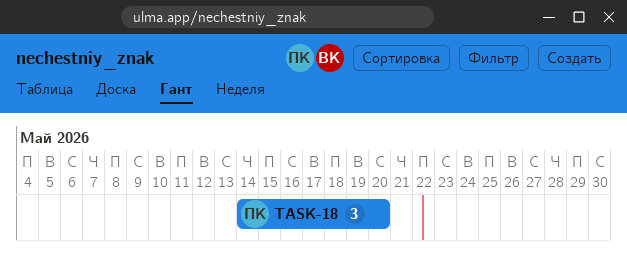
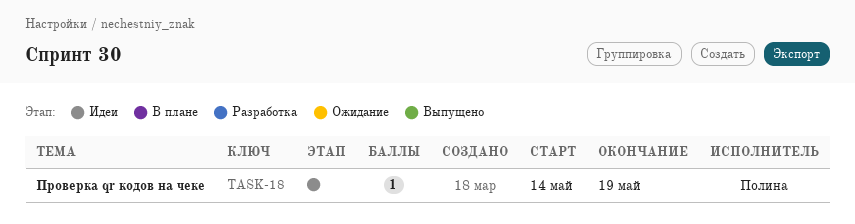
TASK-18, estimate: 3 -> 1
TASK-18, due: May 20 -> May 19

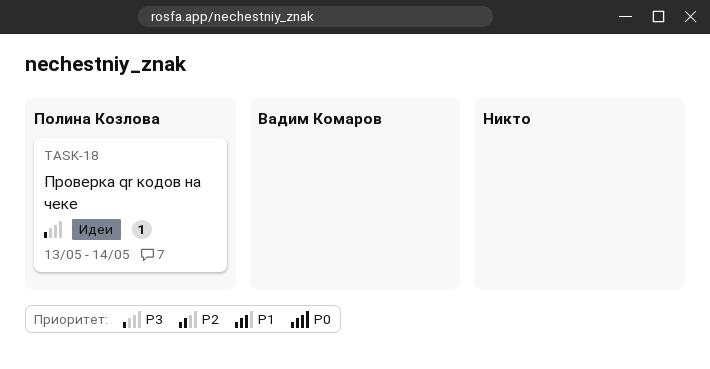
TASK-18, start: May 14 -> May 13
TASK-18, due: May 19 -> May 14

